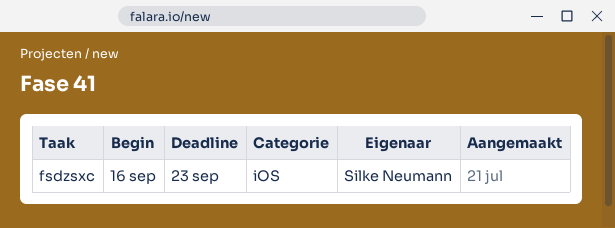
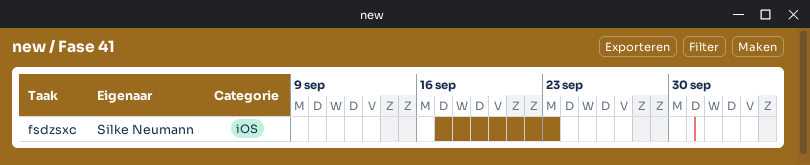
fsdzsxc, start: Sep 16 -> Sep 17

